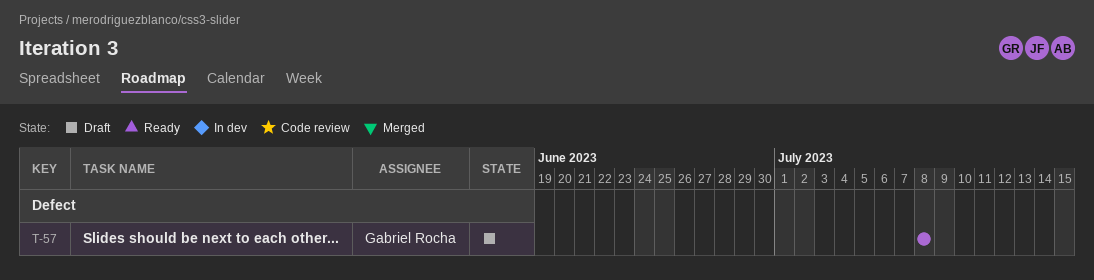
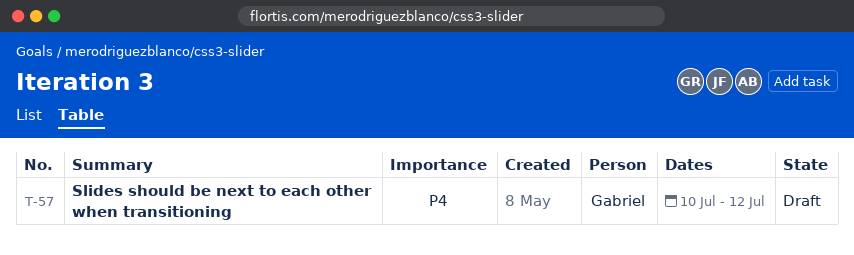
T-57, start: Jul 8 -> Jul 10
T-57, due: Jul 8 -> Jul 12

